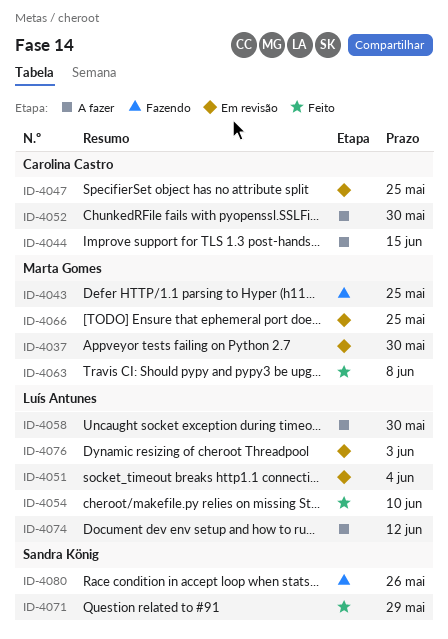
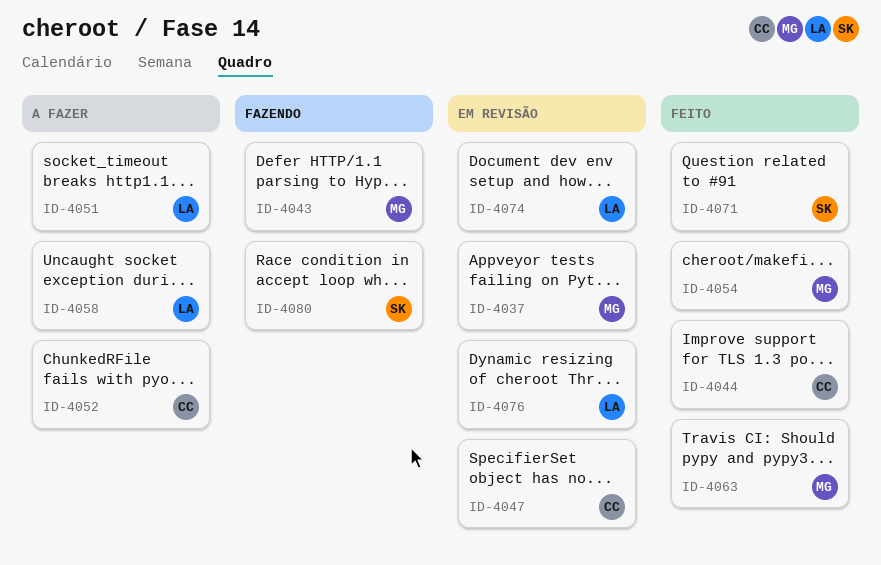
ID-4044, status: A fazer -> Feito
ID-4051, status: Em revisão -> A fazer
ID-4054, owner: Luís Antunes -> Marta Gomes
ID-4066: present -> none
ID-4074, status: A fazer -> Em revisão

